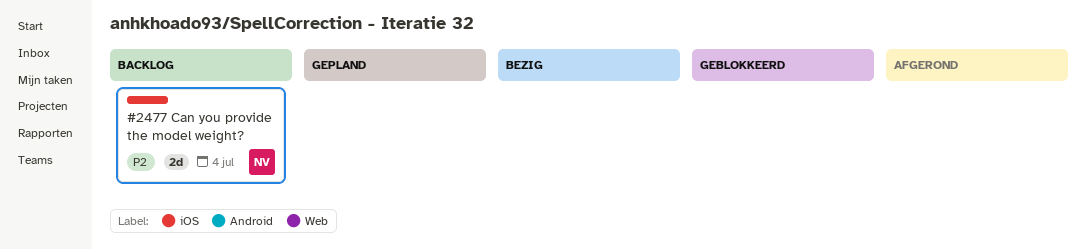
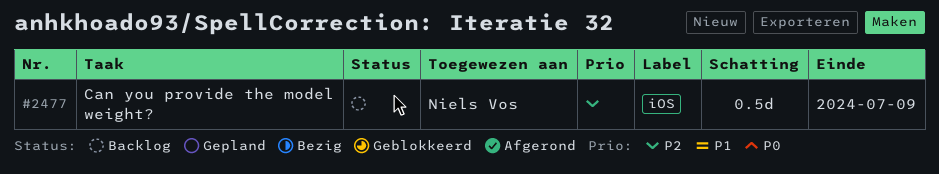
#2477, estimate: 2d -> 0.5d
#2477, due: Jul 4 -> Jul 9

